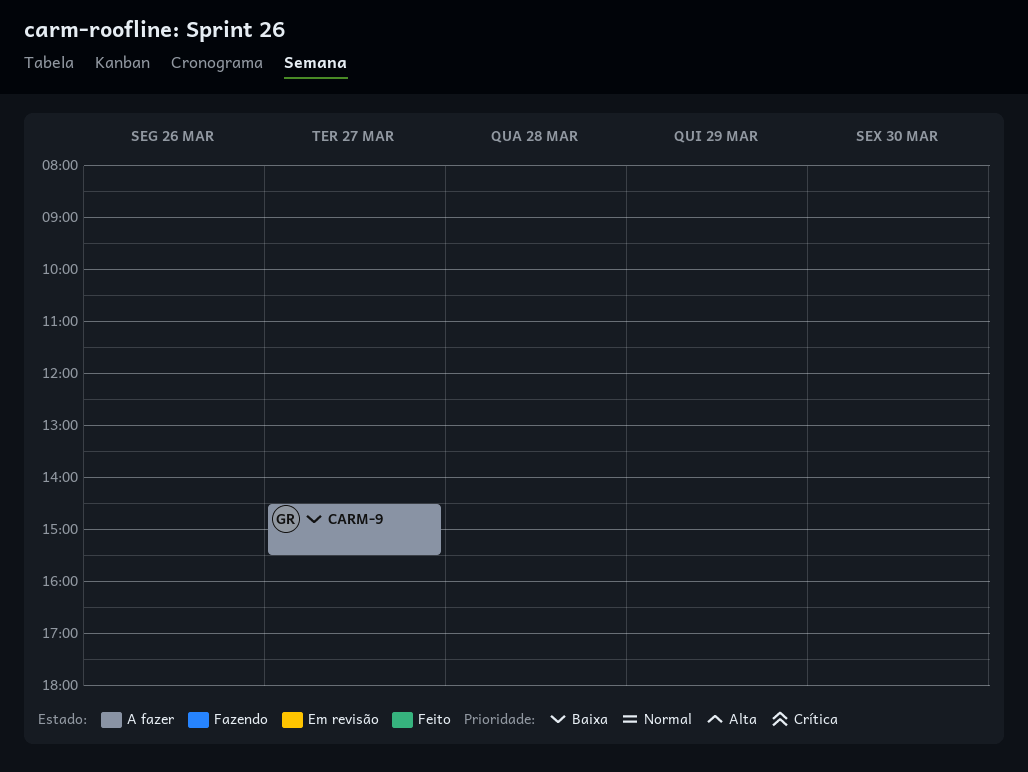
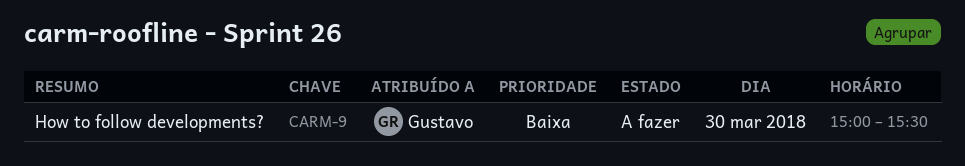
CARM-9, day: Mar 27 -> Mar 30
CARM-9, begins: 14:30 -> 15:00

